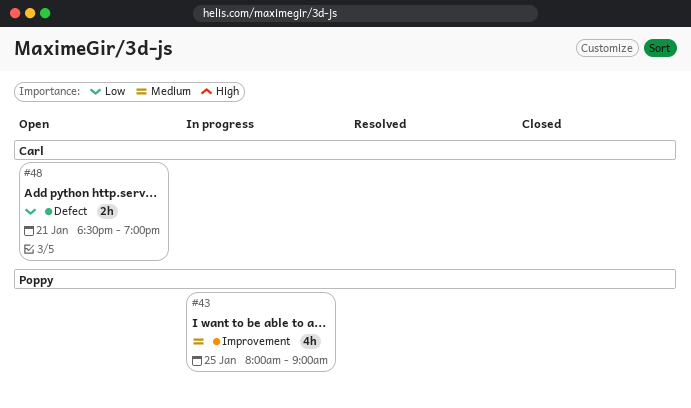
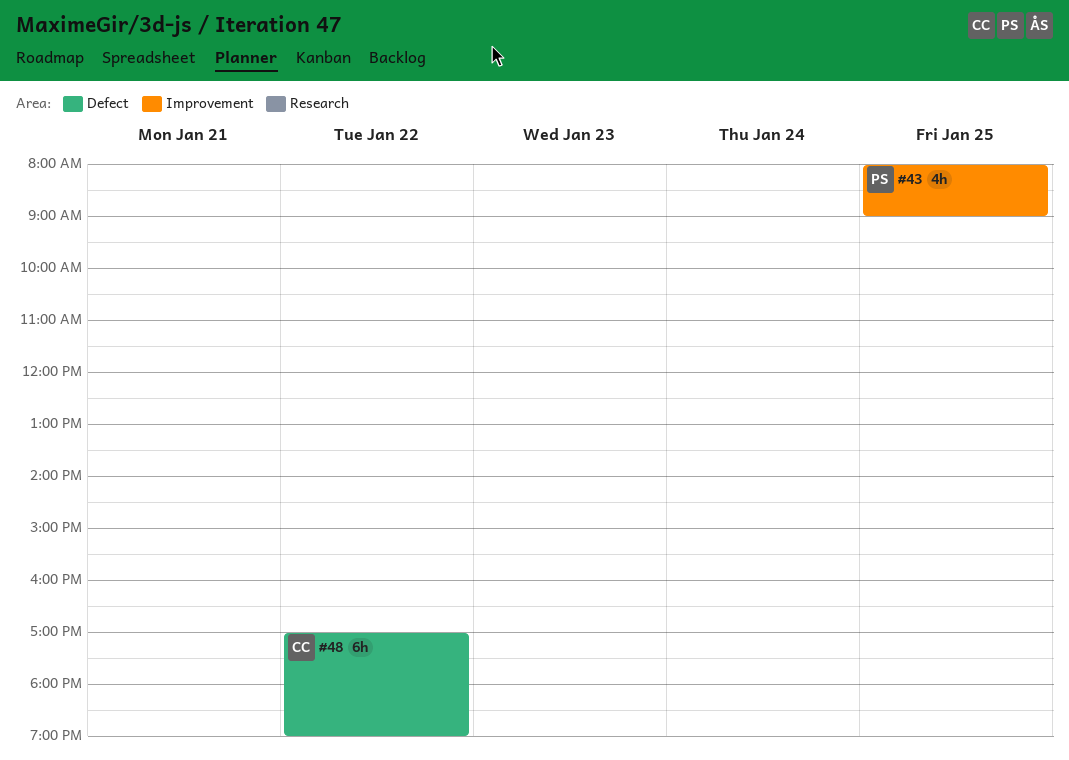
#48, estimate: 2h -> 6h
#48, day: Jan 21 -> Jan 22
#48, begins: 18:30 -> 17:00

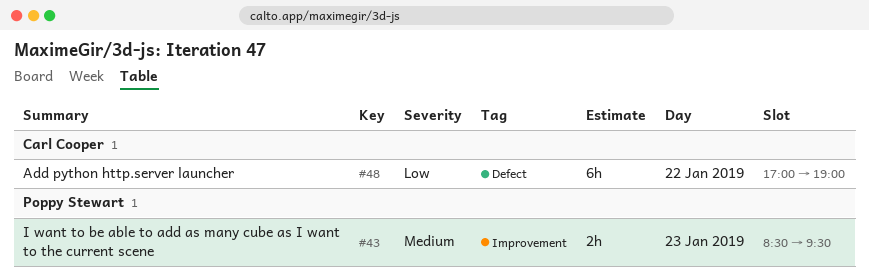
#43, estimate: 4h -> 2h
#43, day: Jan 25 -> Jan 23
#43, begins: 08:00 -> 08:30
#43, ends: 09:00 -> 09:30

